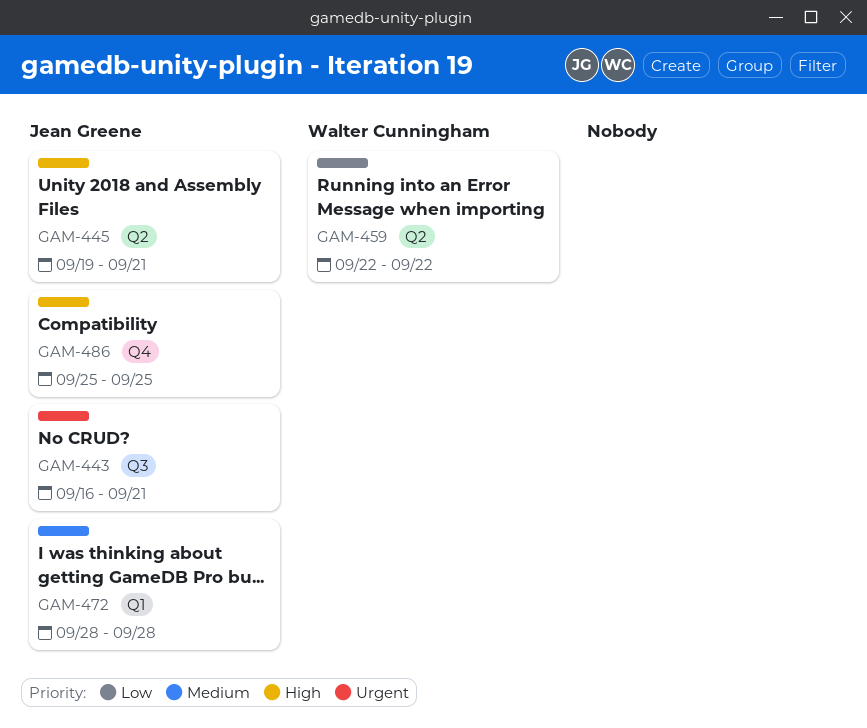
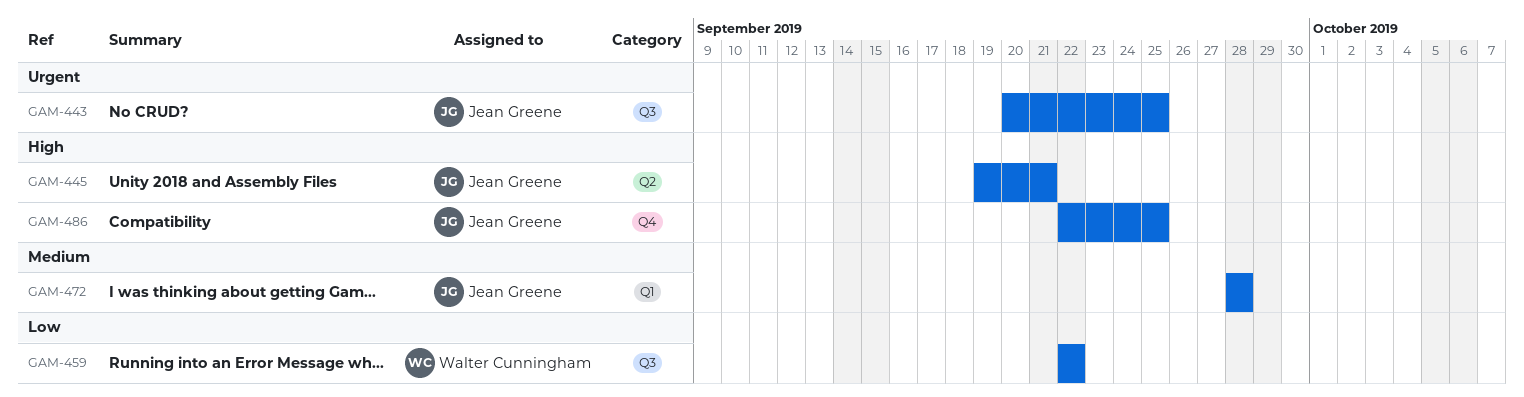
GAM-443, start: Sep 16 -> Sep 20
GAM-443, due: Sep 21 -> Sep 25
GAM-459, label: Q2 -> Q3
GAM-486, start: Sep 25 -> Sep 22

